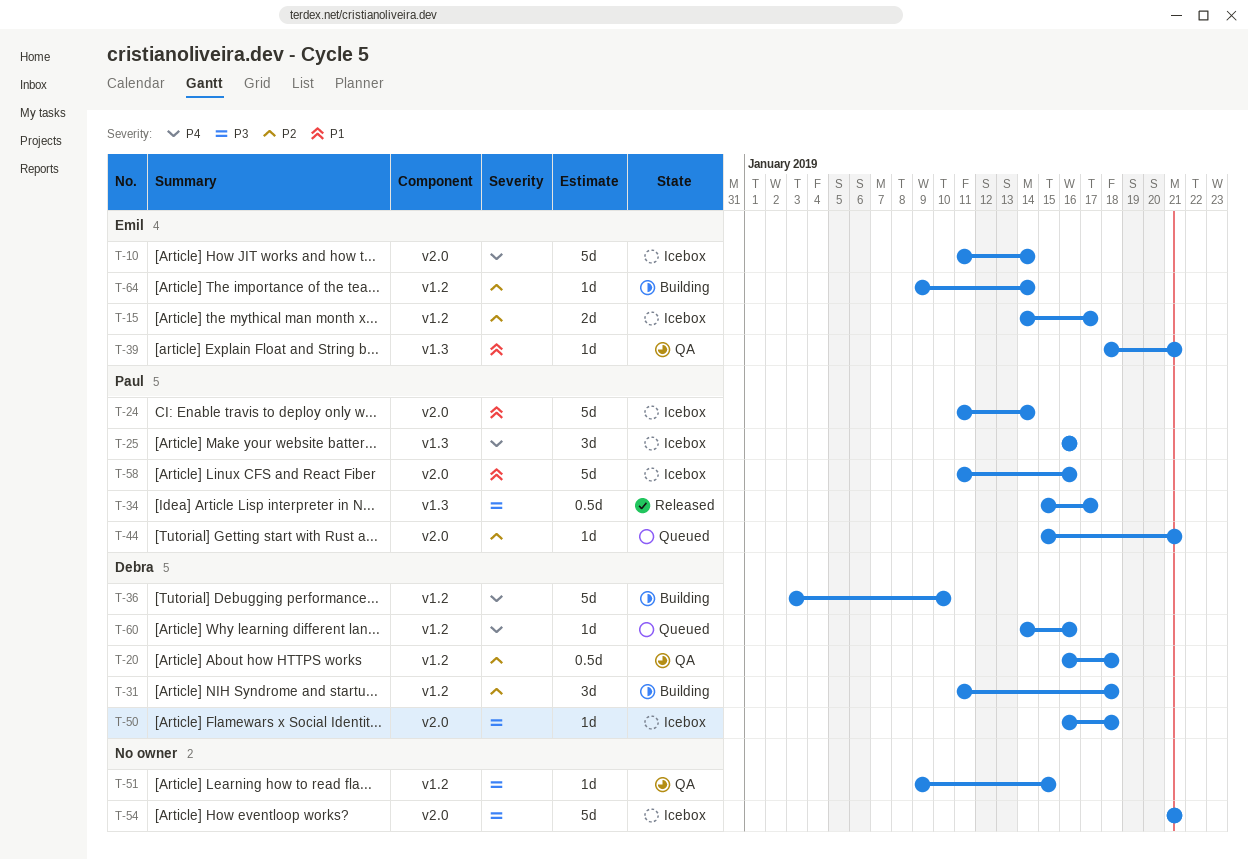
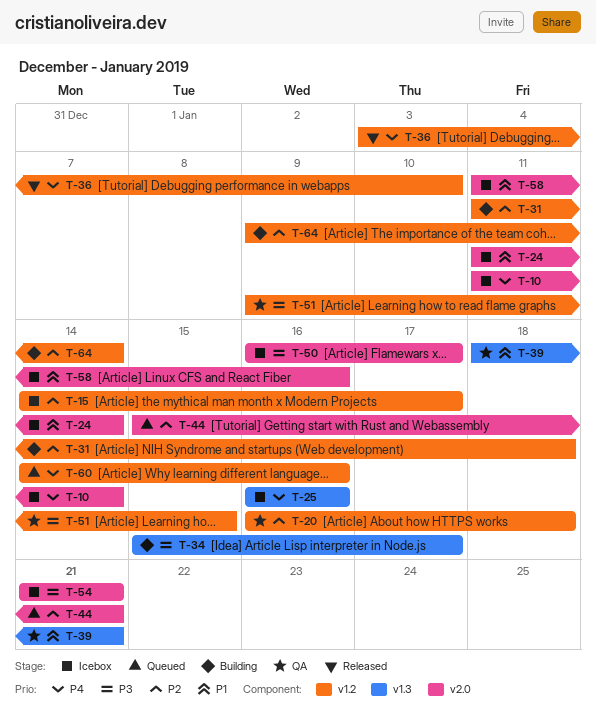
T-34, status: Released -> Building
T-36, status: Building -> Released
T-50, due: Jan 18 -> Jan 17

